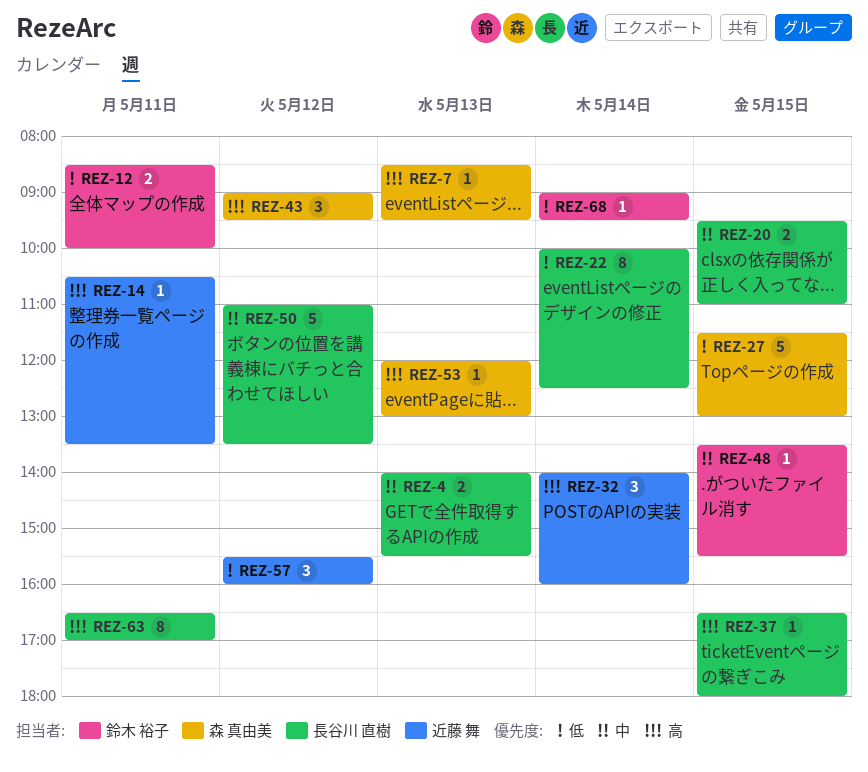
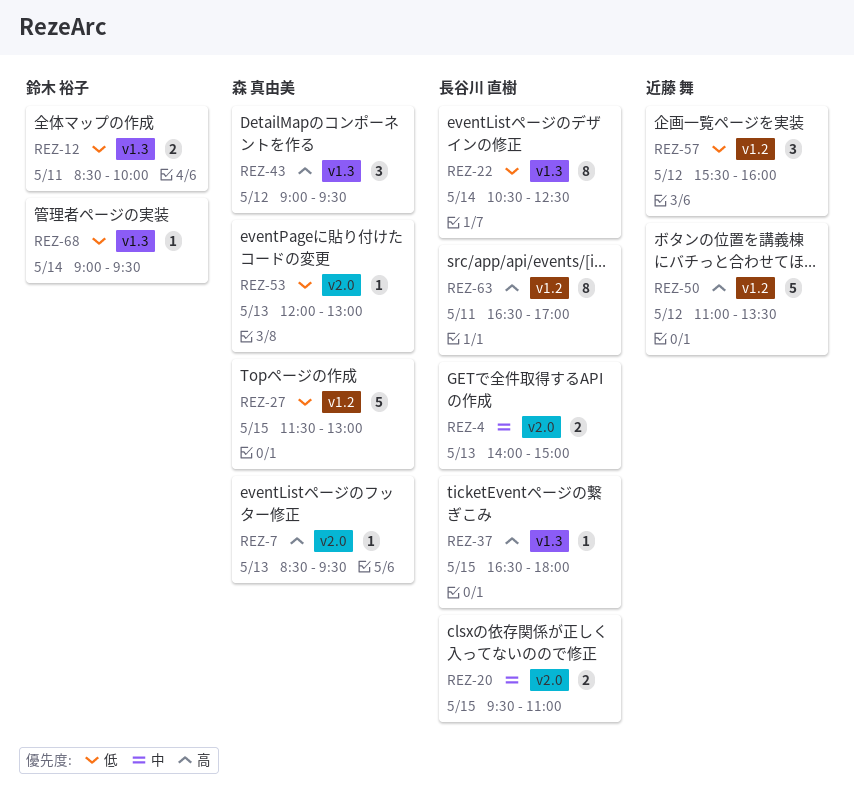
REZ-4, ends: 15:30 -> 15:00
REZ-14: present -> none
REZ-22, begins: 10:00 -> 10:30
REZ-32: present -> none
REZ-48: present -> none
REZ-50, owner: 長谷川 直樹 -> 近藤 舞
REZ-50, priority: 中 -> 高
REZ-53, priority: 高 -> 低

